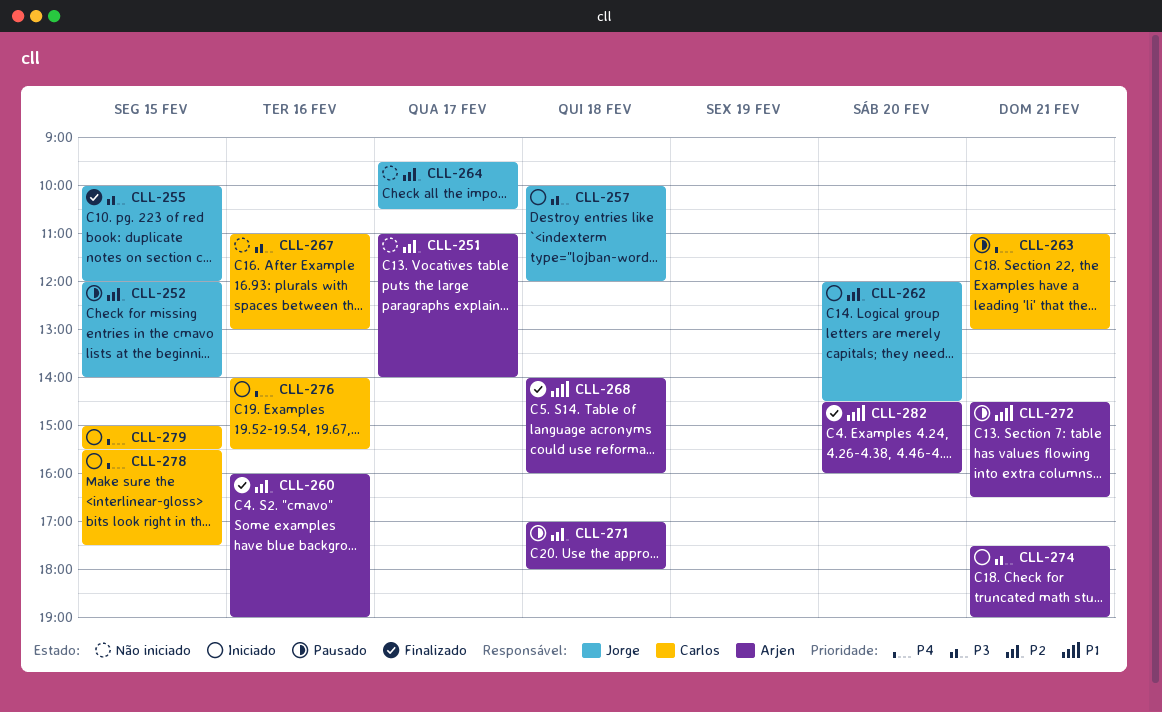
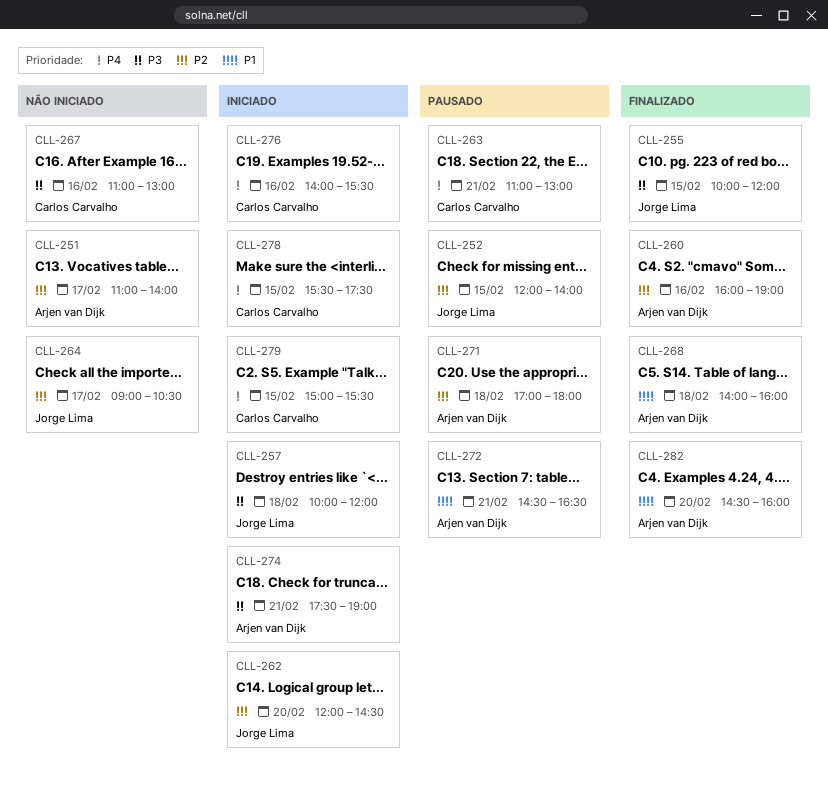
CLL-264, begins: 09:30 -> 09:00

